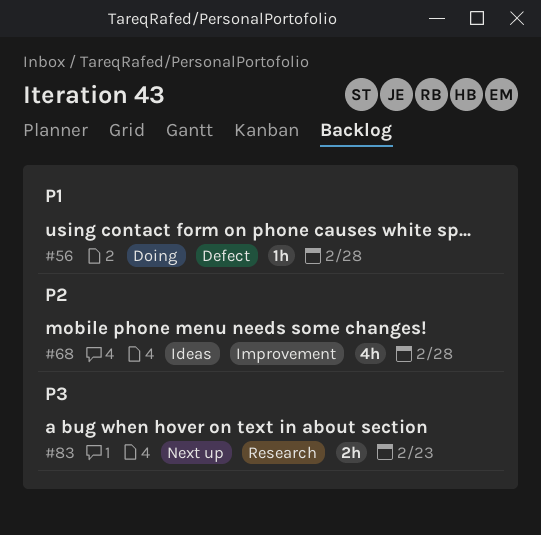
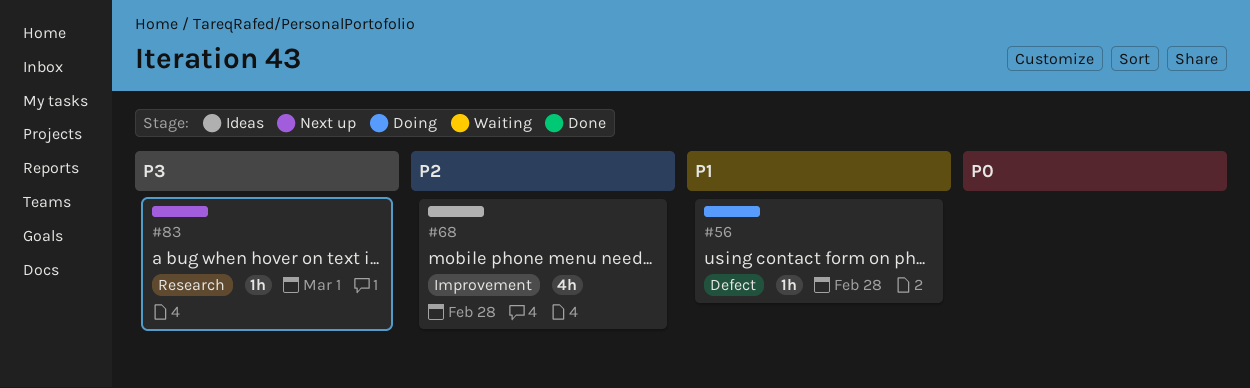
#83, estimate: 2h -> 1h
#83, due: Feb 23 -> Mar 1

